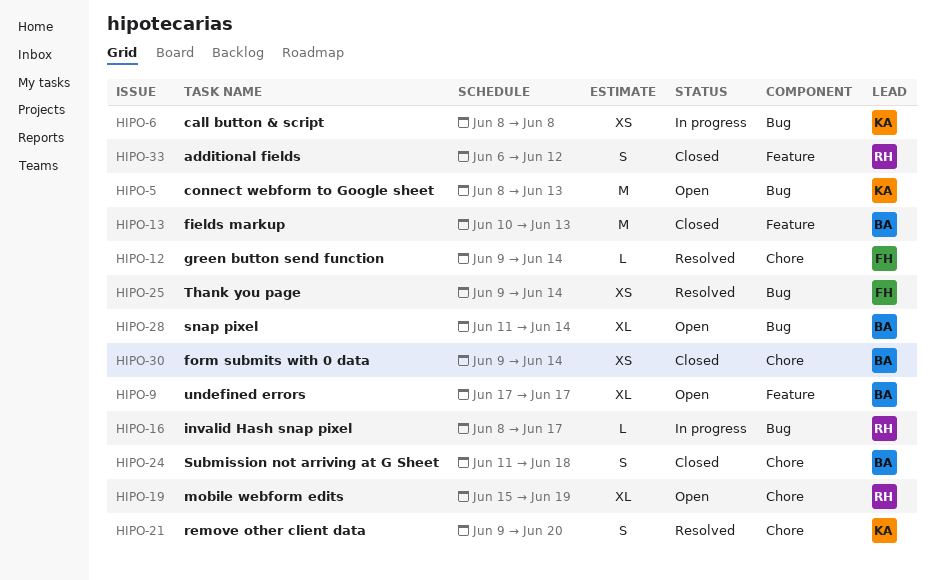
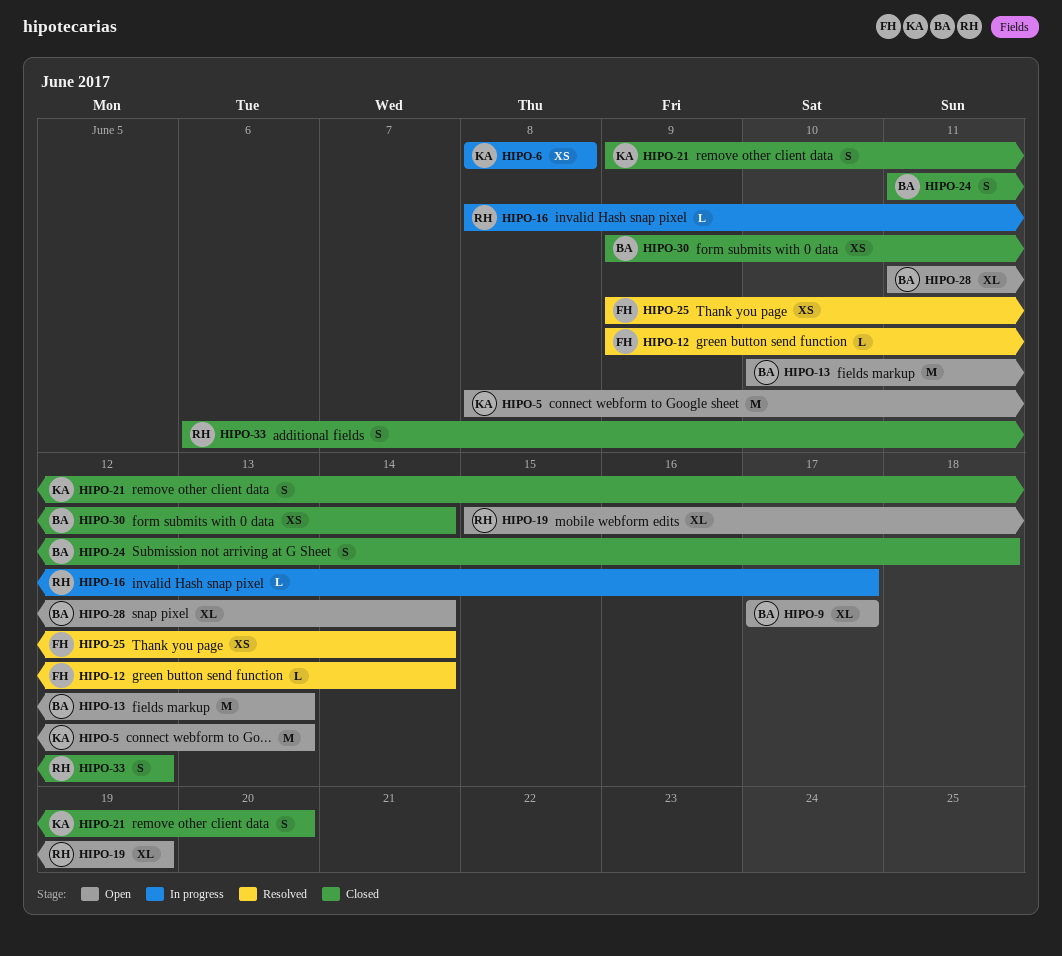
HIPO-13, status: Closed -> Open
HIPO-21, status: Resolved -> Closed

